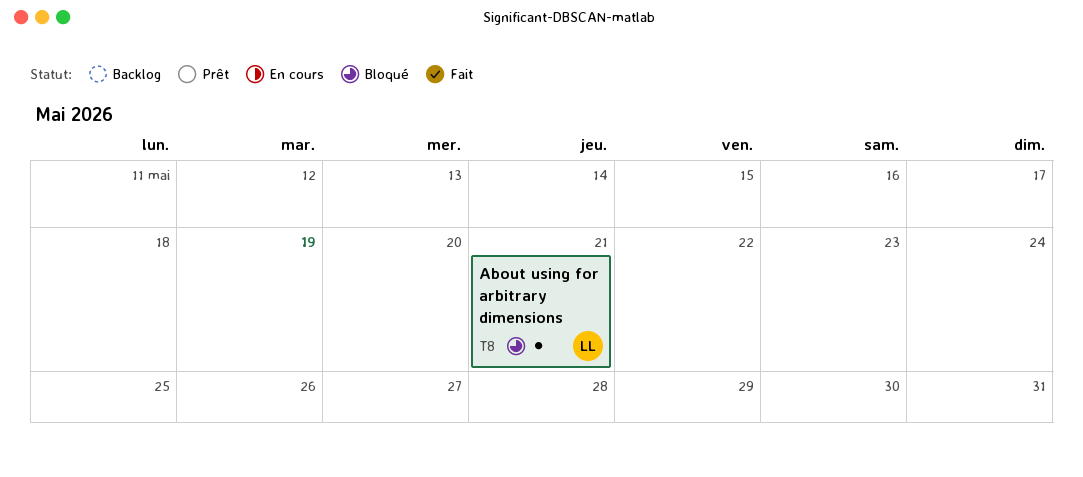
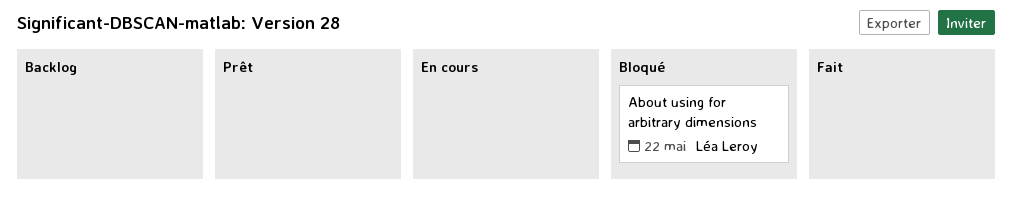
About using for arbitrary dimensions, due: May 21 -> May 22

